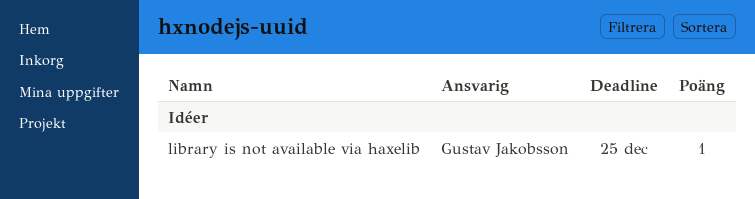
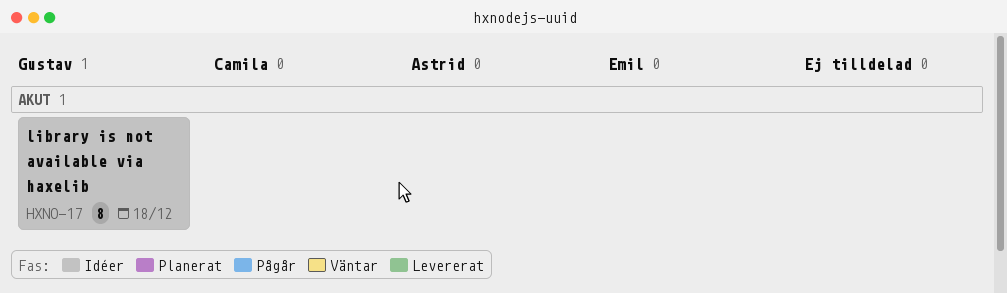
library is not available via haxelib, estimate: 1 -> 8
library is not available via haxelib, due: Dec 25 -> Dec 18

